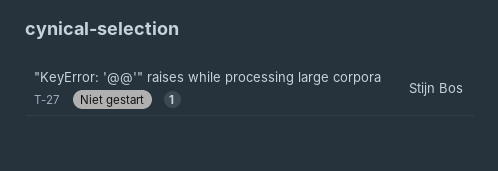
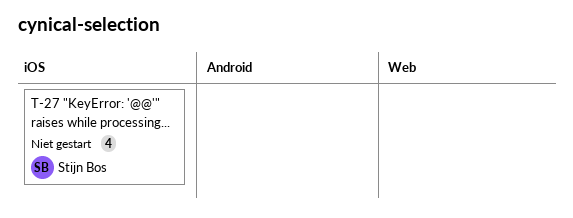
T-27, estimate: 1 -> 4

